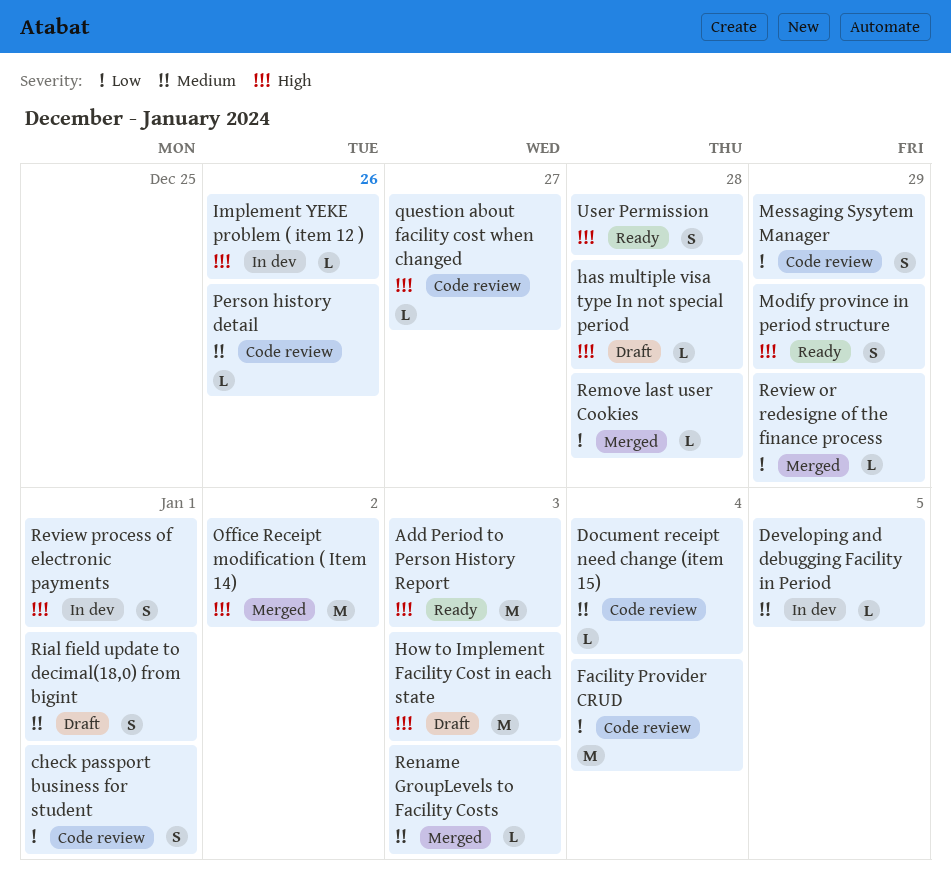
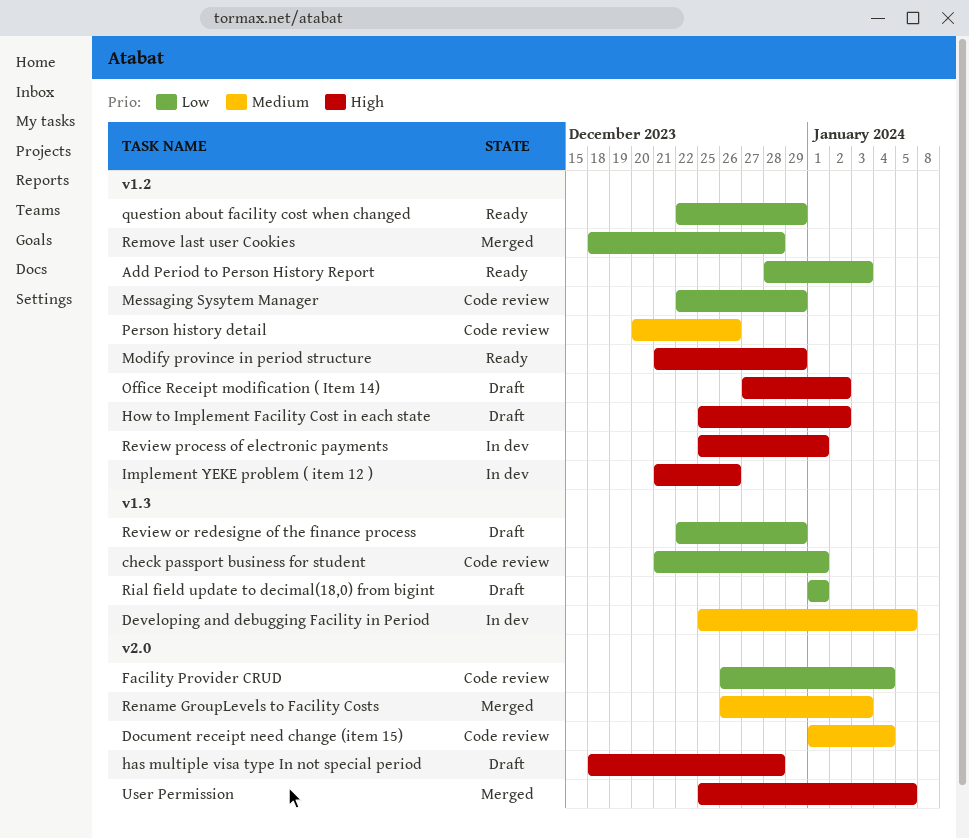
Add Period to Person History Report, priority: High -> Low
How to Implement Facility Cost in each state, due: Jan 3 -> Jan 2
Office Receipt modification ( Item 14), status: Merged -> Draft
question about facility cost when changed, status: Code review -> Ready
question about facility cost when changed, priority: High -> Low
question about facility cost when changed, due: Dec 27 -> Dec 29
Review or redesigne of the finance process, status: Merged -> Draft
Rial field update to decimal(18,0) from bigint, priority: Medium -> Low
User Permission, status: Ready -> Merged
User Permission, due: Dec 28 -> Jan 5

